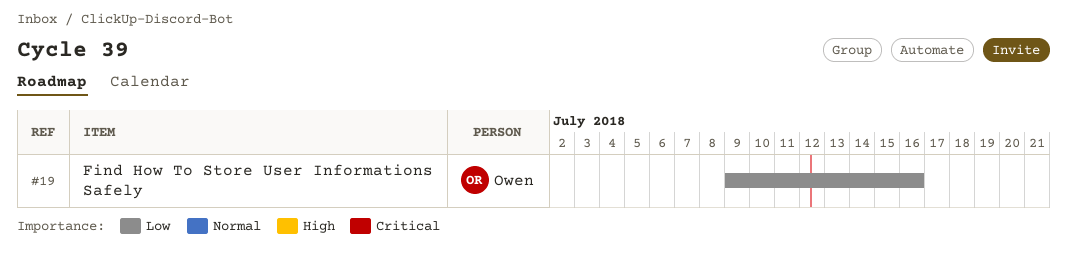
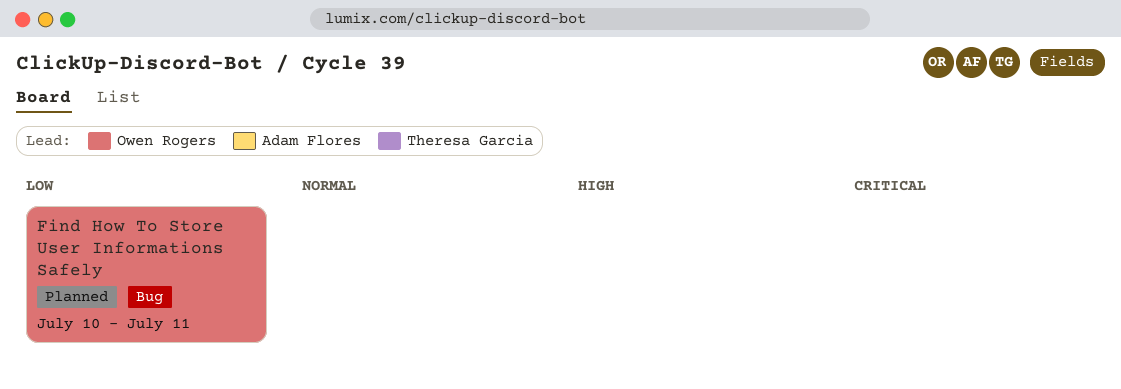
Find How To Store User Informations Safely, start: Jul 9 -> Jul 10
Find How To Store User Informations Safely, due: Jul 16 -> Jul 11

